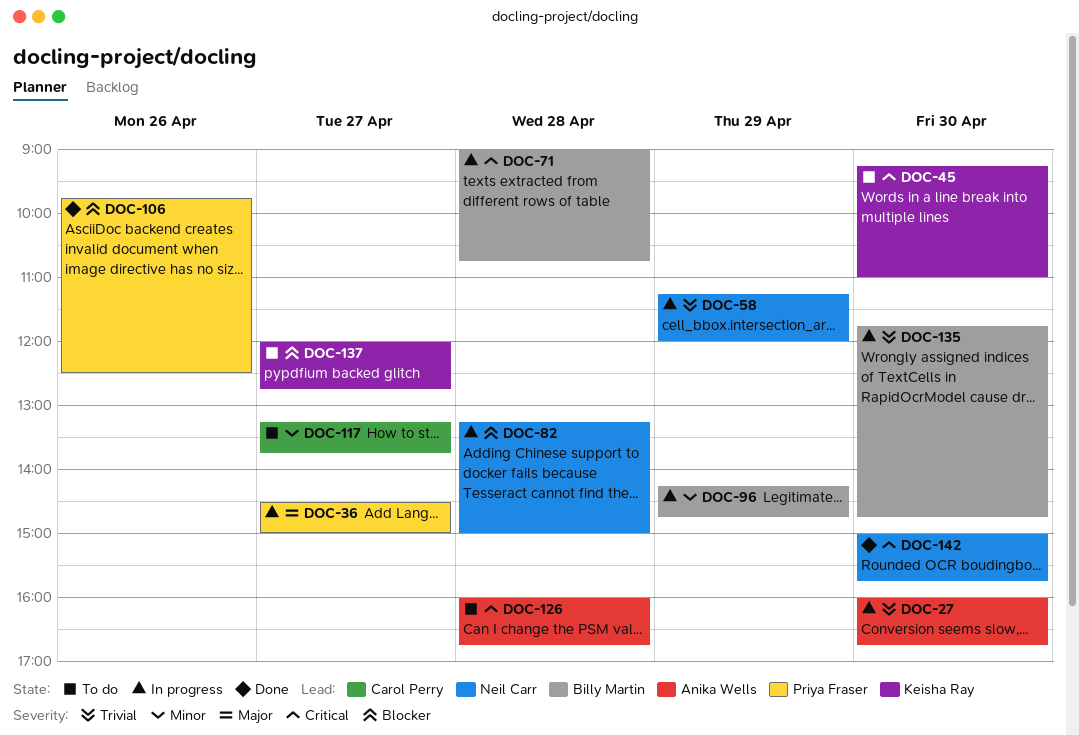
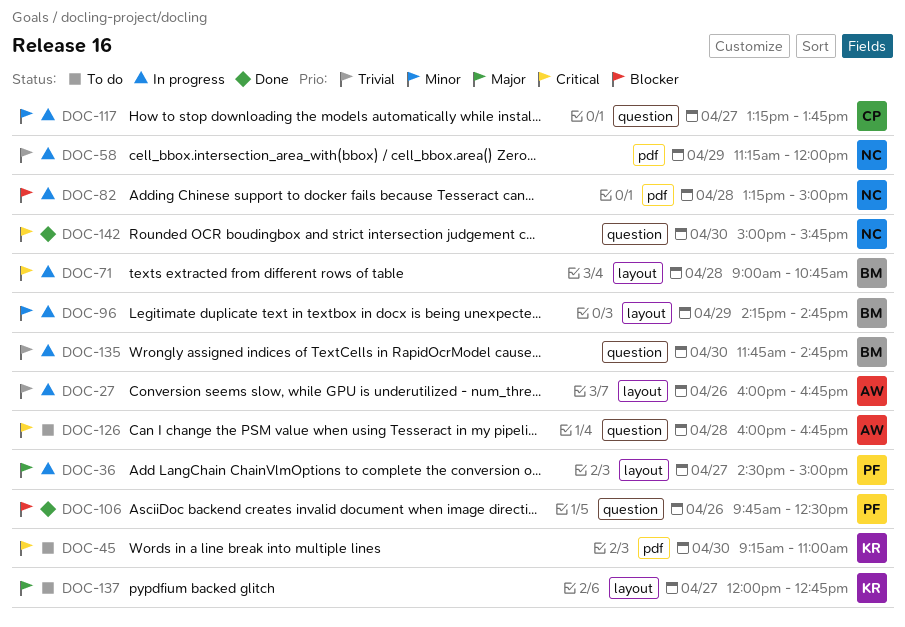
DOC-27, day: Apr 30 -> Apr 26
DOC-117, status: To do -> In progress
DOC-137, priority: Blocker -> Major

